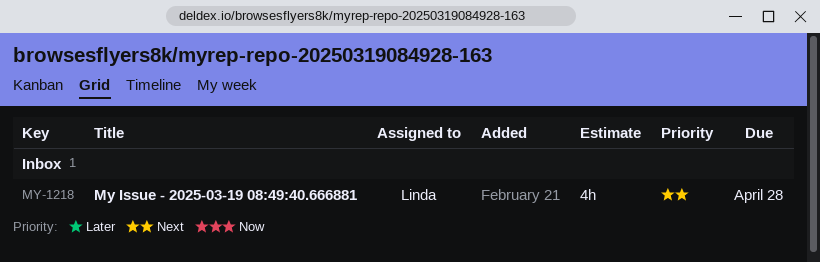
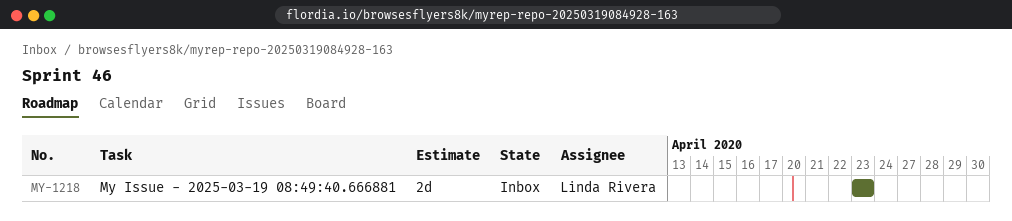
MY-1218, estimate: 4h -> 2d
MY-1218, due: Apr 28 -> Apr 23

